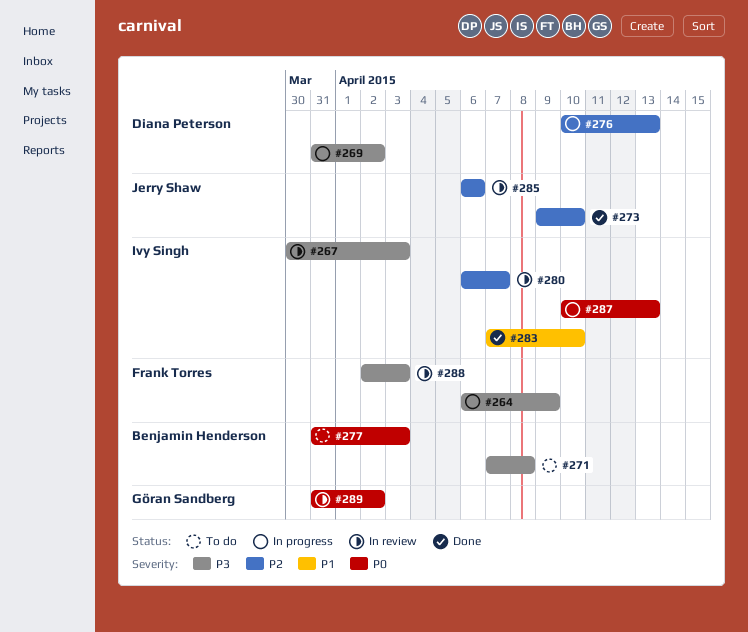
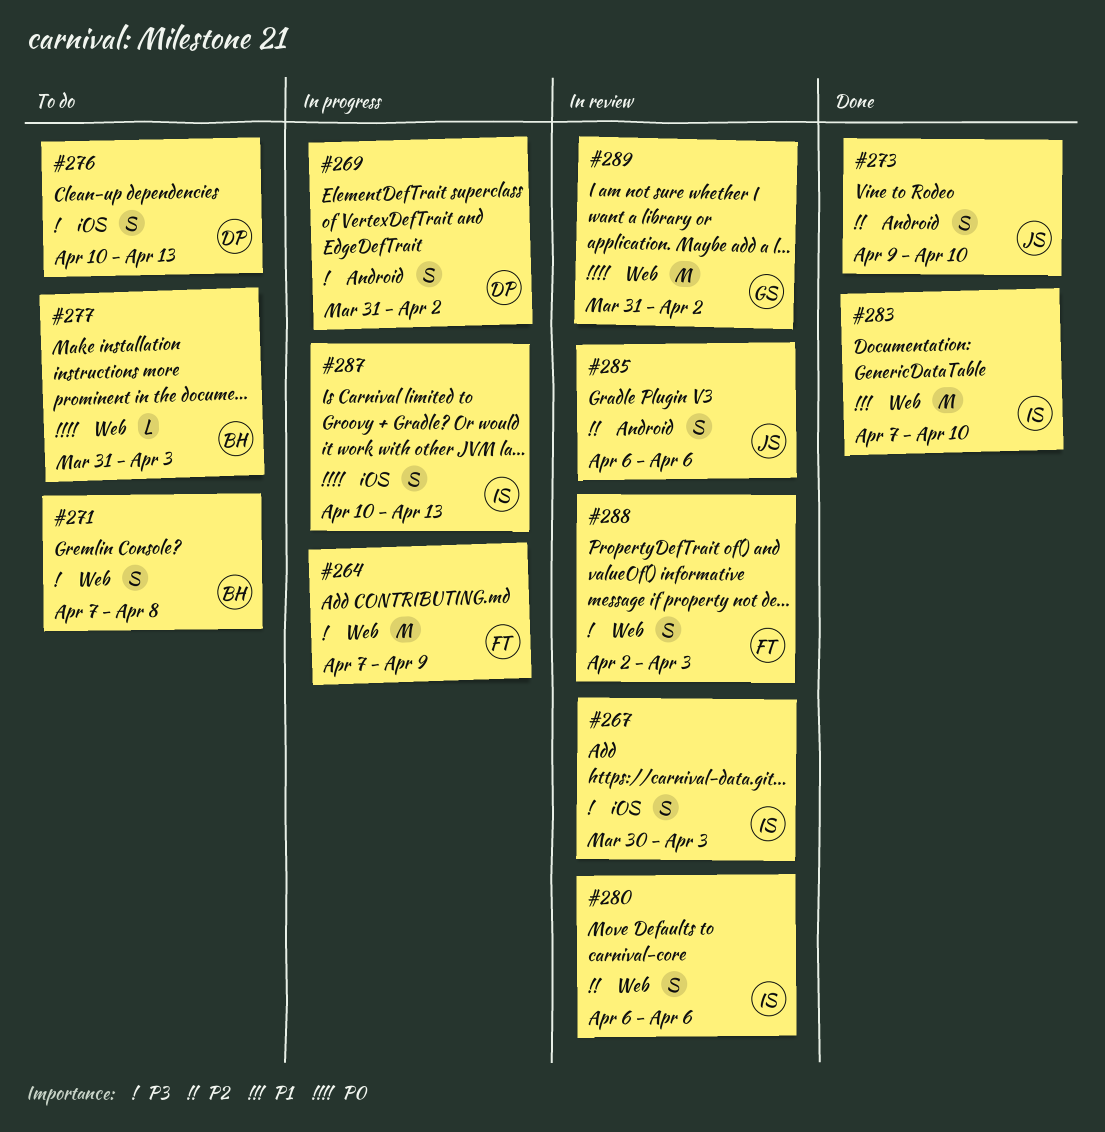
#264, start: Apr 6 -> Apr 7
#276, status: In progress -> To do
#276, priority: P2 -> P3
#280, due: Apr 7 -> Apr 6

